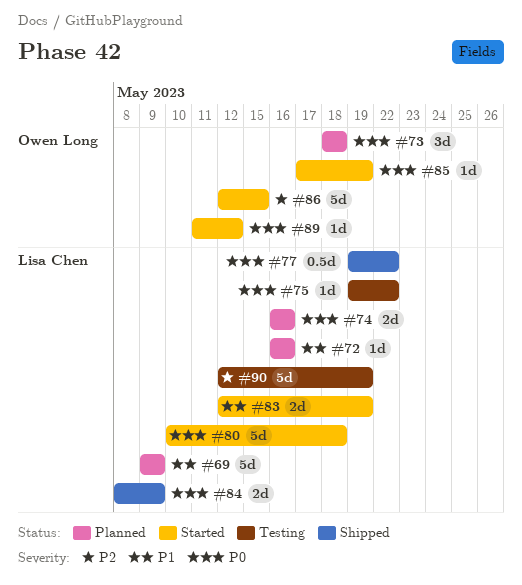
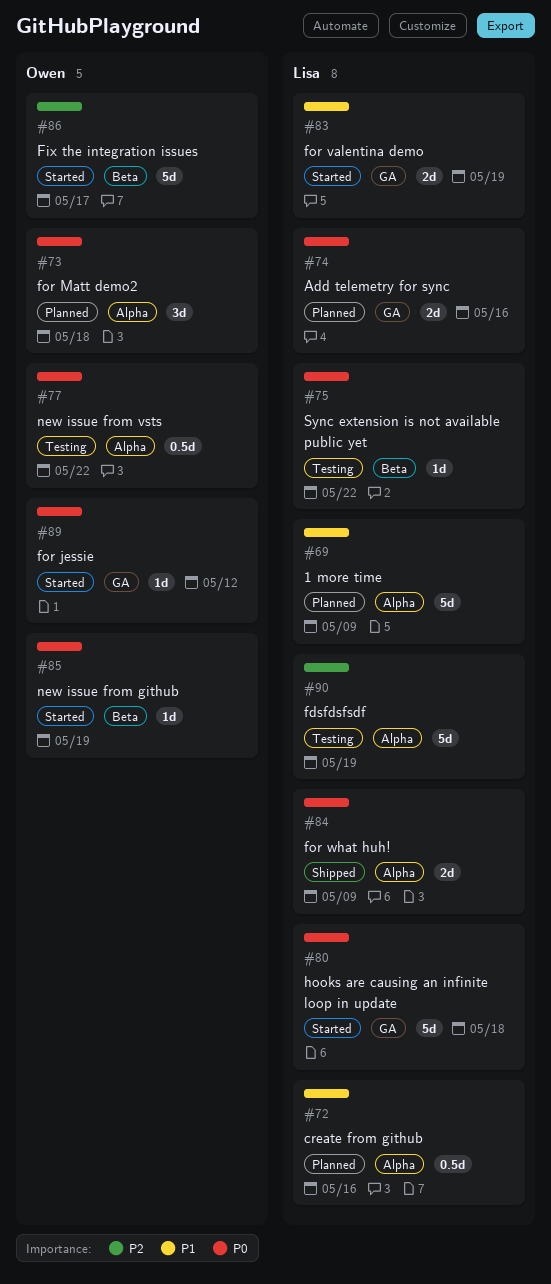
#72, estimate: 1d -> 0.5d
#77, status: Shipped -> Testing
#77, owner: Lisa Chen -> Owen Long
#86, due: May 15 -> May 17

